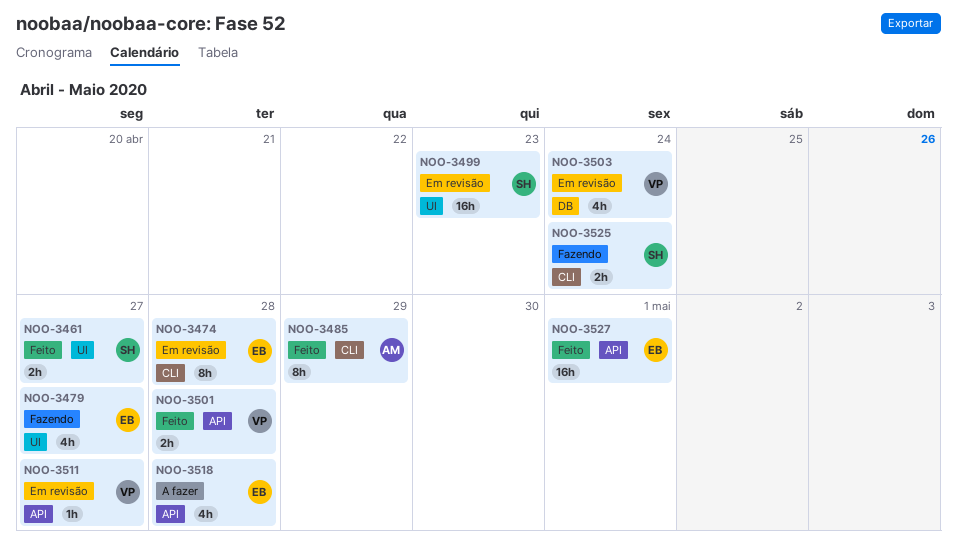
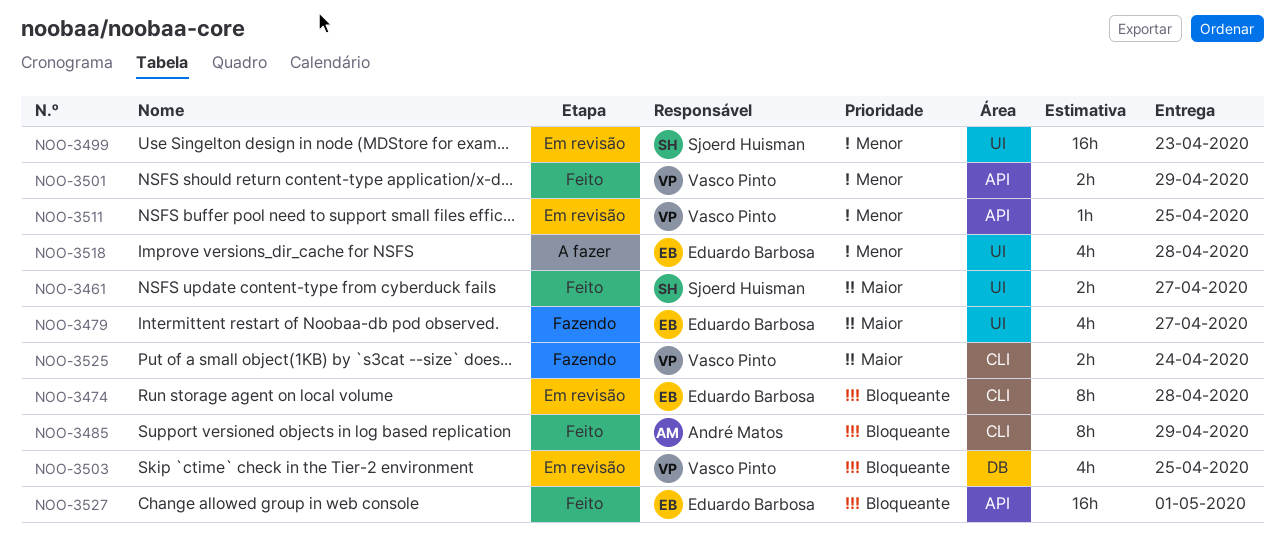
NOO-3501, due: Apr 28 -> Apr 29
NOO-3503, due: Apr 24 -> Apr 25
NOO-3511, due: Apr 27 -> Apr 25
NOO-3518, label: API -> UI
NOO-3525, owner: Sjoerd Huisman -> Vasco Pinto

